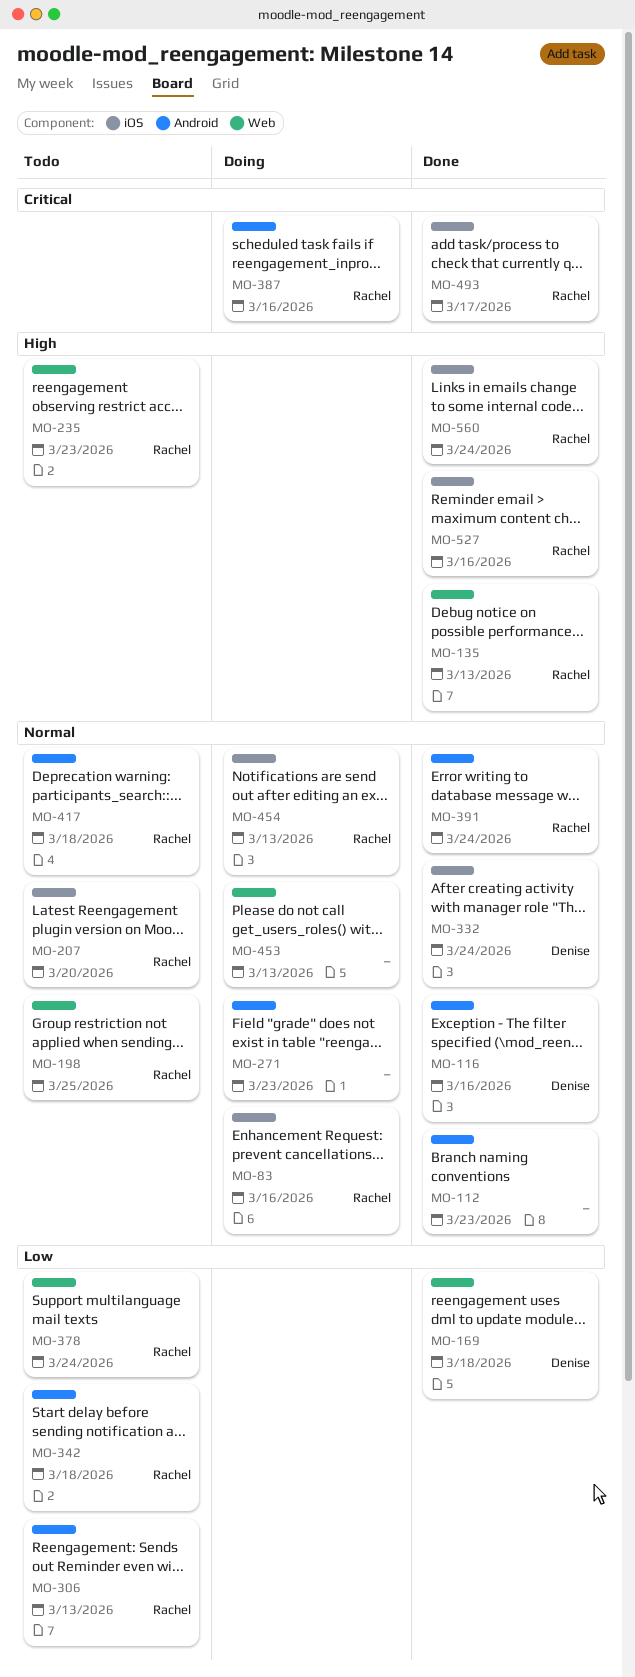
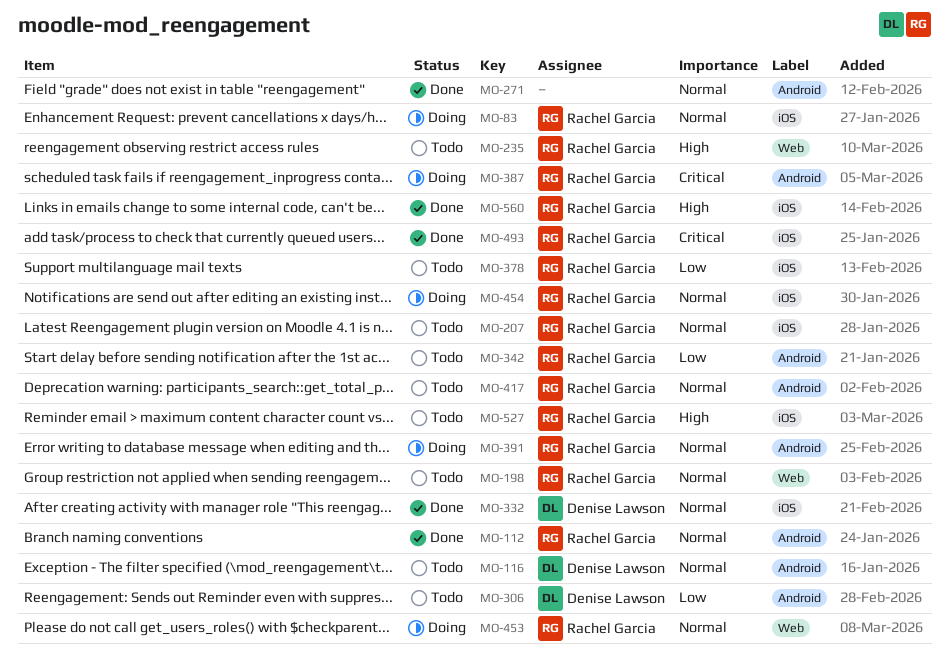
MO-112, owner: none -> Rachel Garcia
MO-116, status: Done -> Todo
MO-135: present -> none
MO-169: present -> none
MO-271, status: Doing -> Done
MO-306, owner: Rachel Garcia -> Denise Lawson
MO-378, label: Web -> iOS
MO-391, status: Done -> Doing
MO-453, owner: none -> Rachel Garcia
MO-527, status: Done -> Todo

